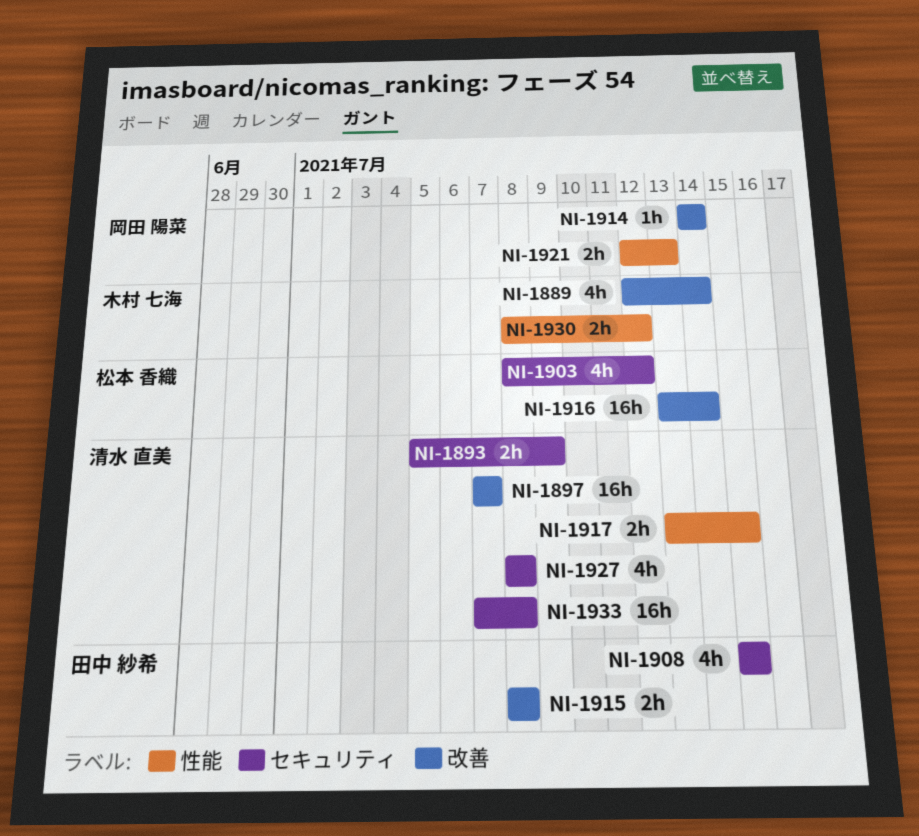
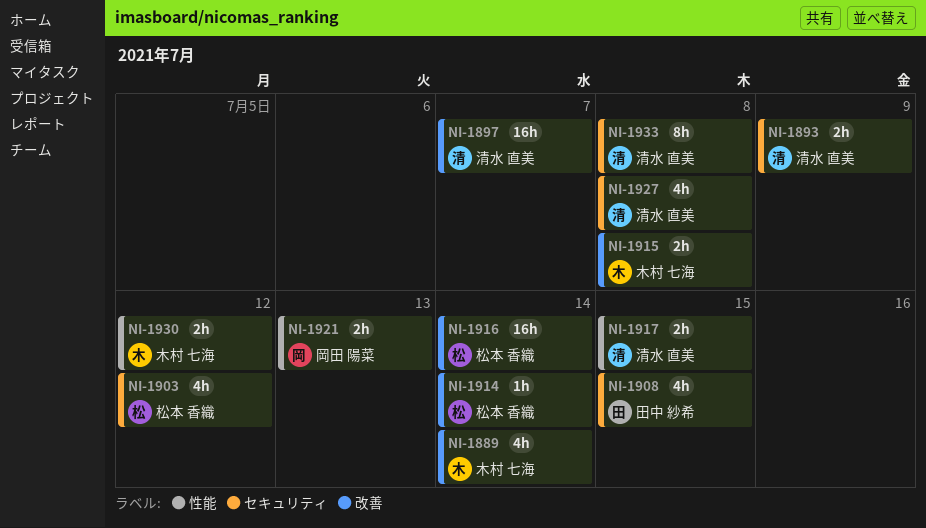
NI-1914, owner: 岡田 陽菜 -> 松本 香織
NI-1915, owner: 田中 紗希 -> 木村 七海
NI-1933, estimate: 16h -> 8h

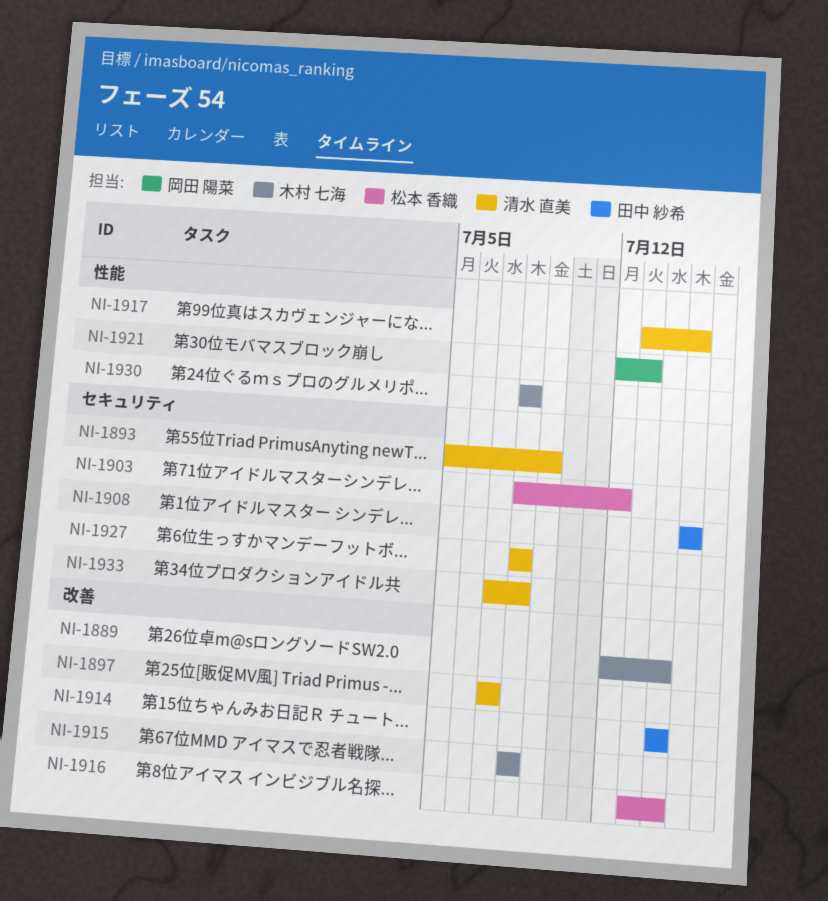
NI-1914, owner: 松本 香織 -> 田中 紗希
NI-1930, due: Jul 12 -> Jul 8

